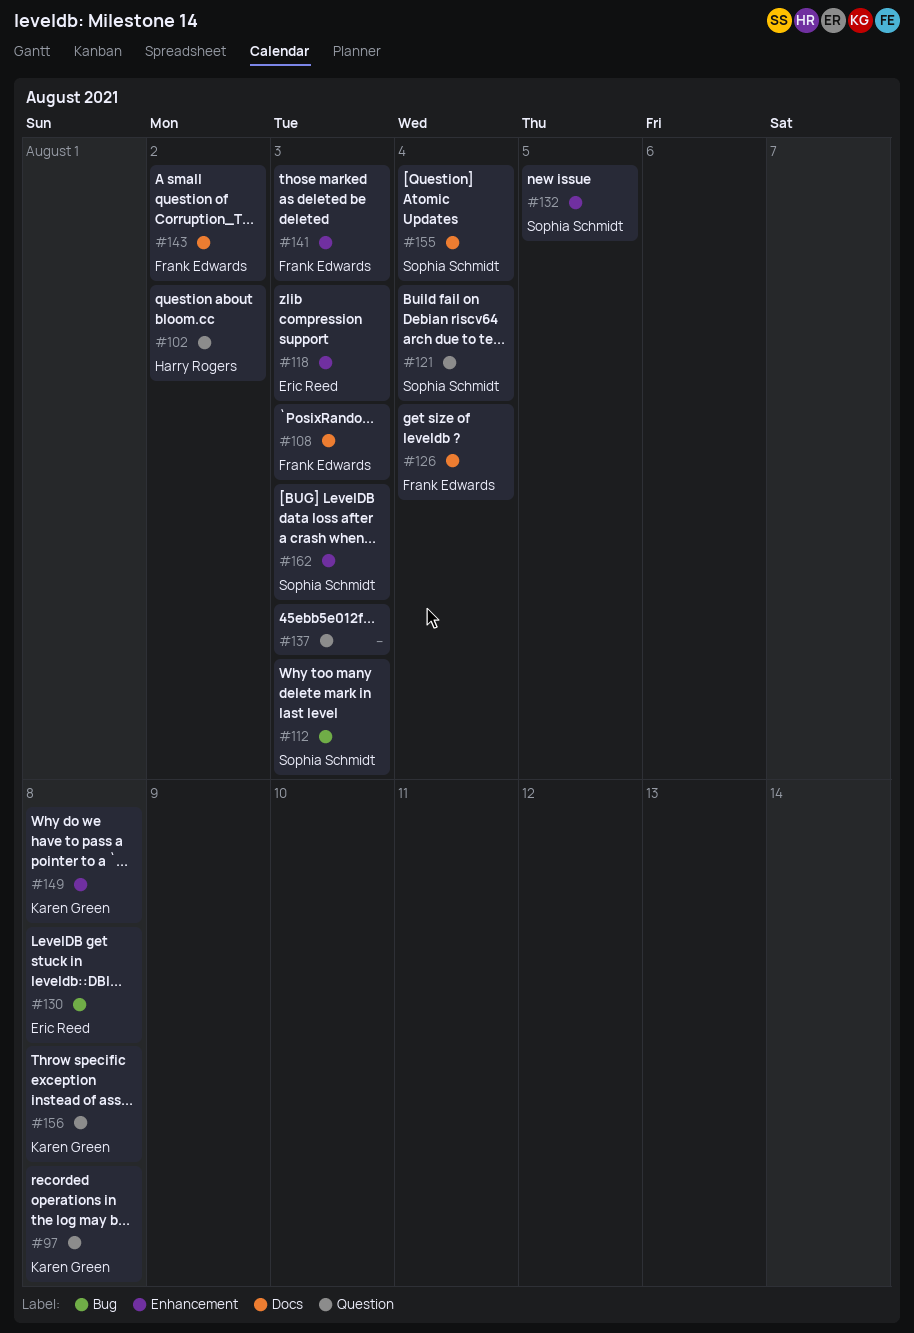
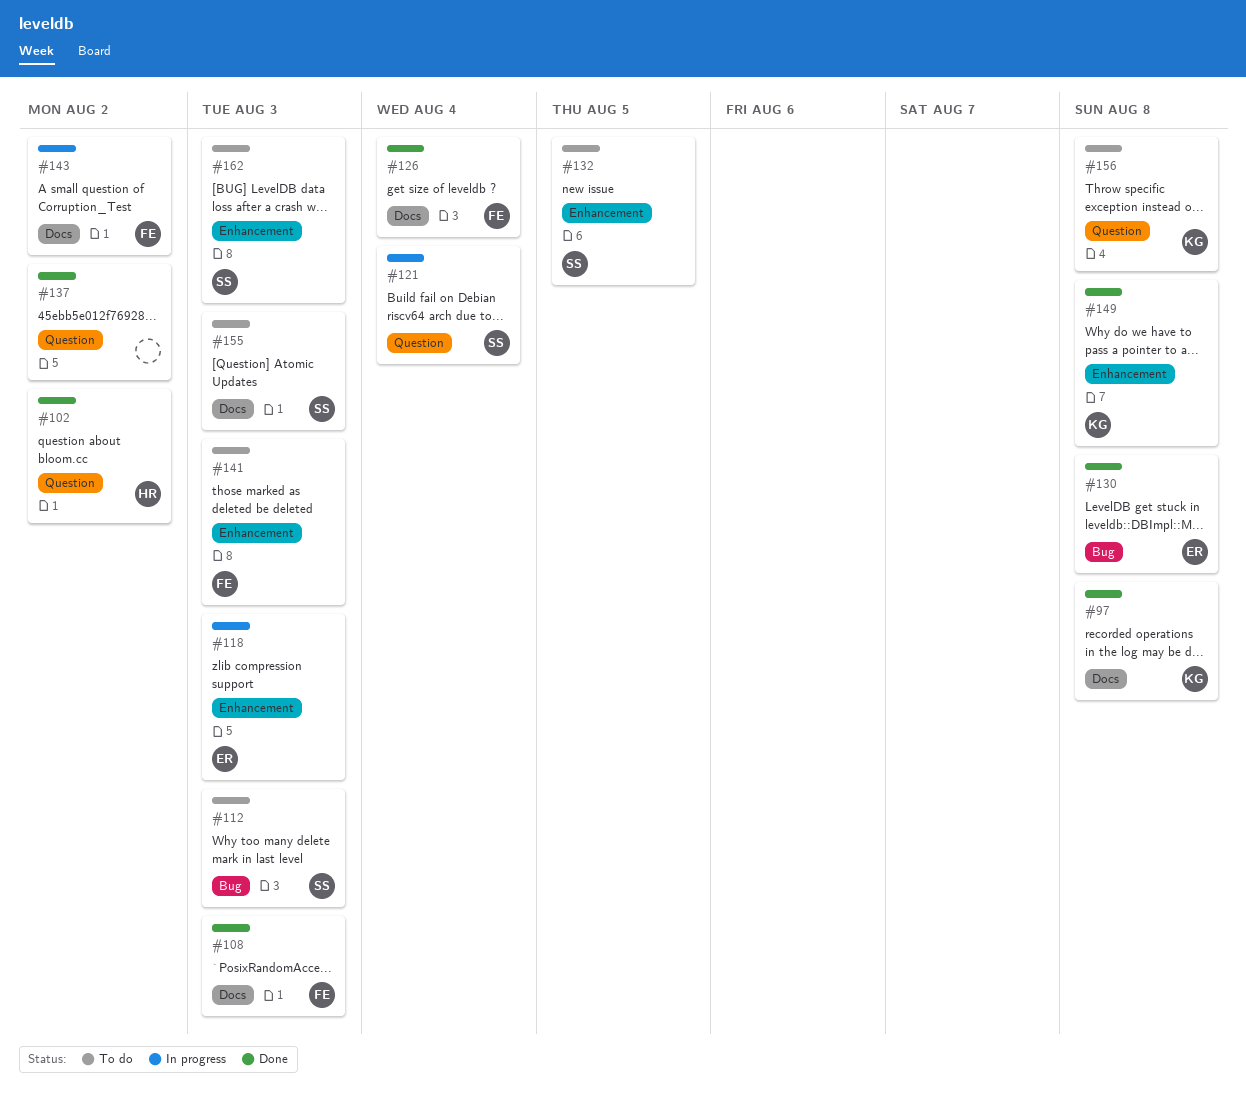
#97, label: Question -> Docs
#137, due: Aug 3 -> Aug 2
#155, due: Aug 4 -> Aug 3

